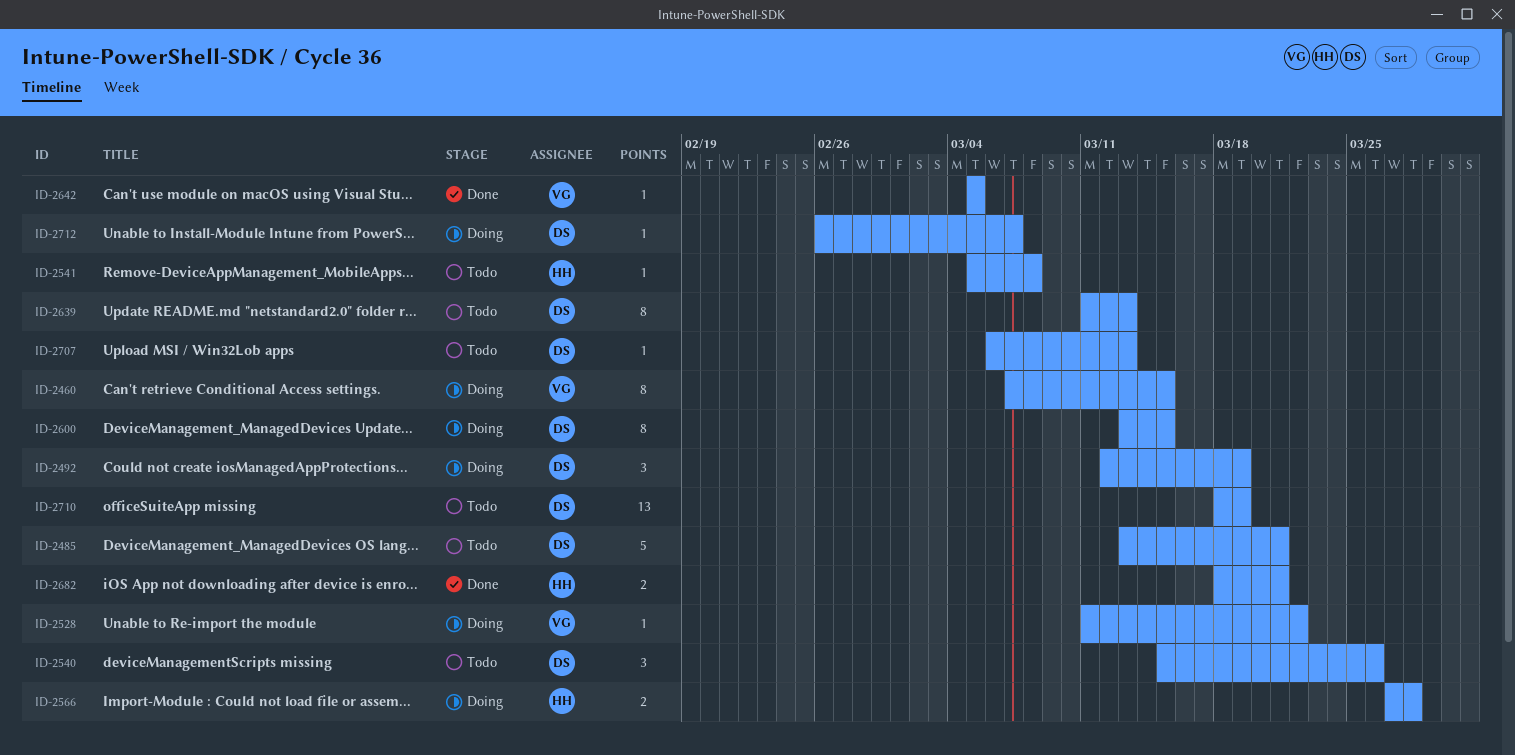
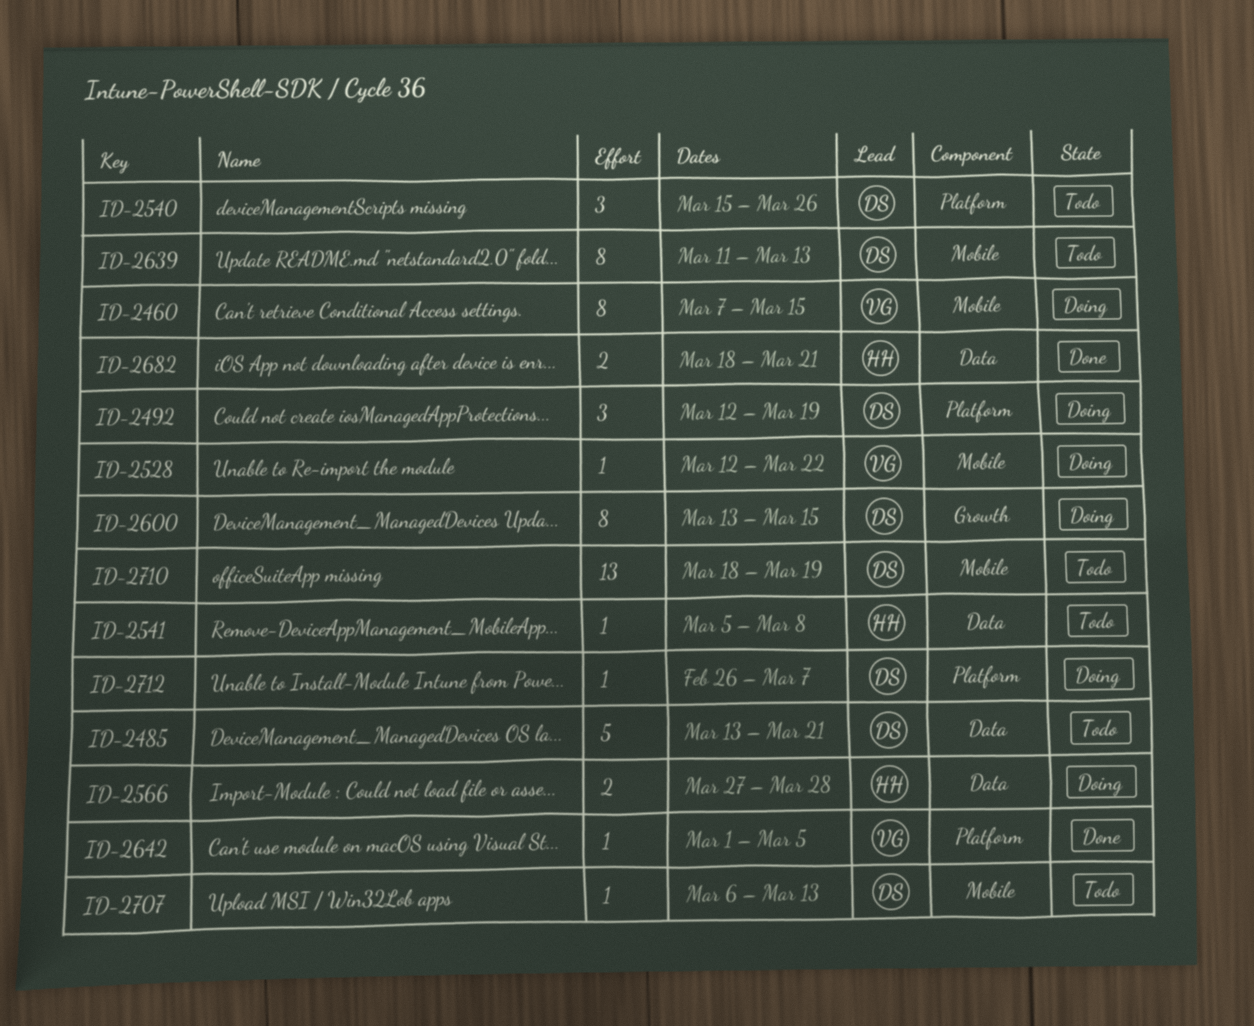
ID-2528, start: Mar 11 -> Mar 12
ID-2642, start: Mar 5 -> Mar 1

